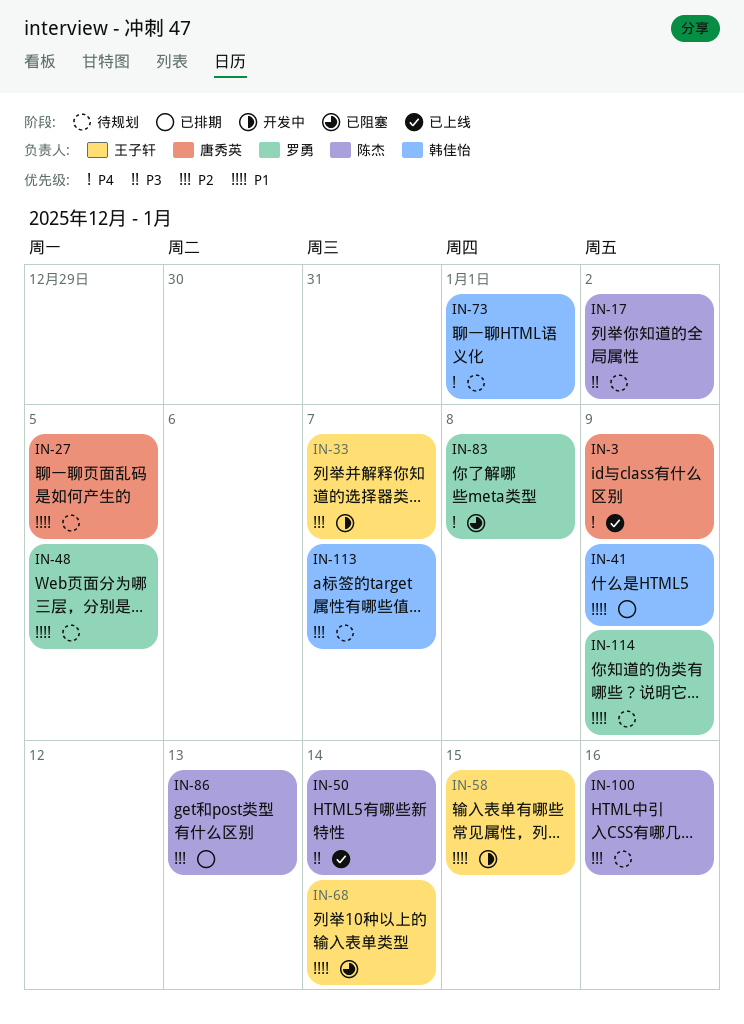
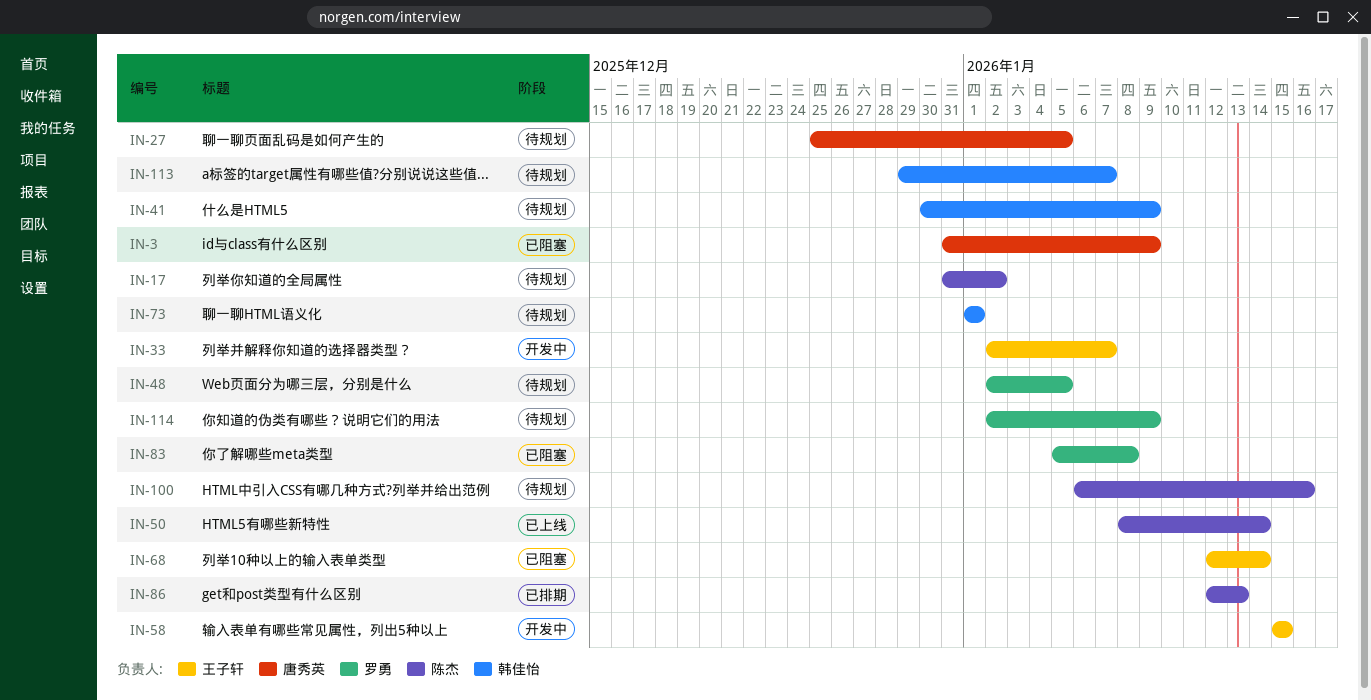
IN-3, status: 已上线 -> 已阻塞
IN-41, status: 已排期 -> 待规划

